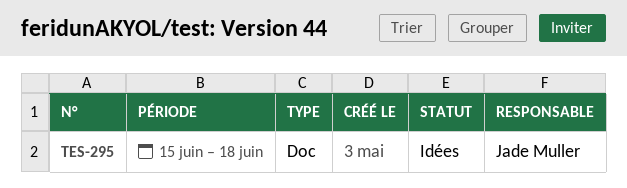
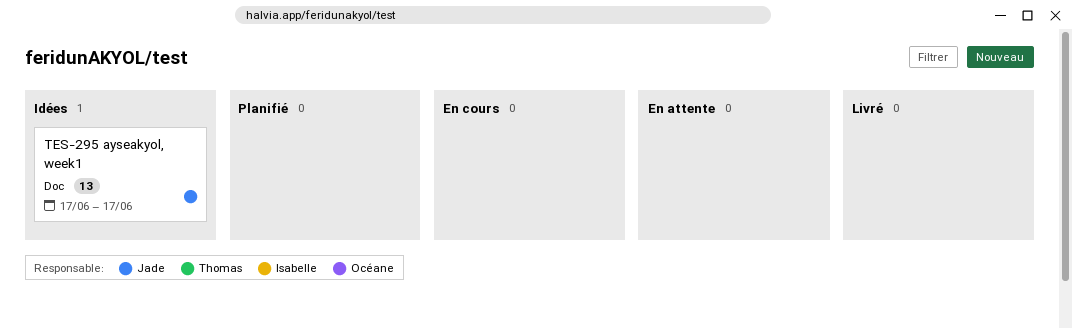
TES-295, start: Jun 15 -> Jun 17
TES-295, due: Jun 18 -> Jun 17

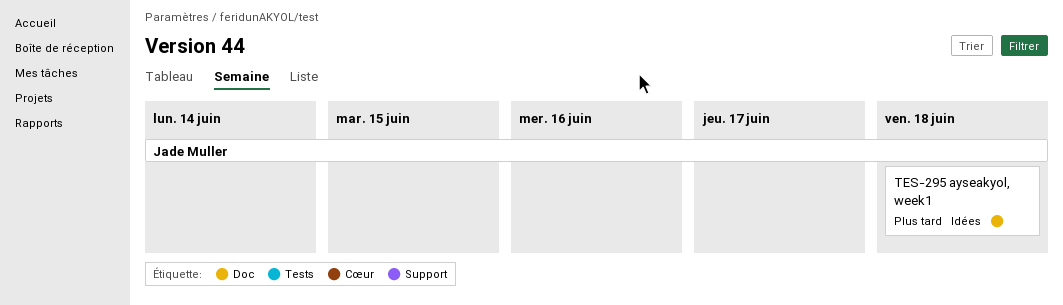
TES-295, due: Jun 17 -> Jun 18

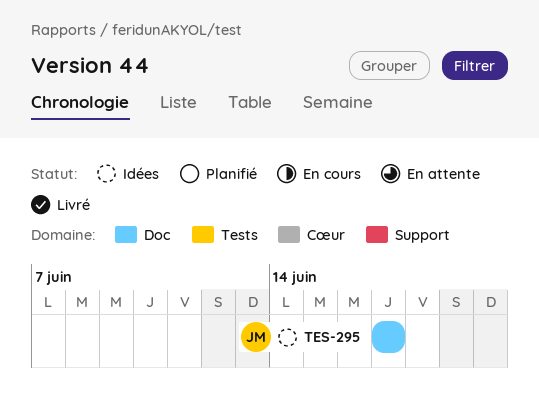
TES-295, due: Jun 18 -> Jun 17

